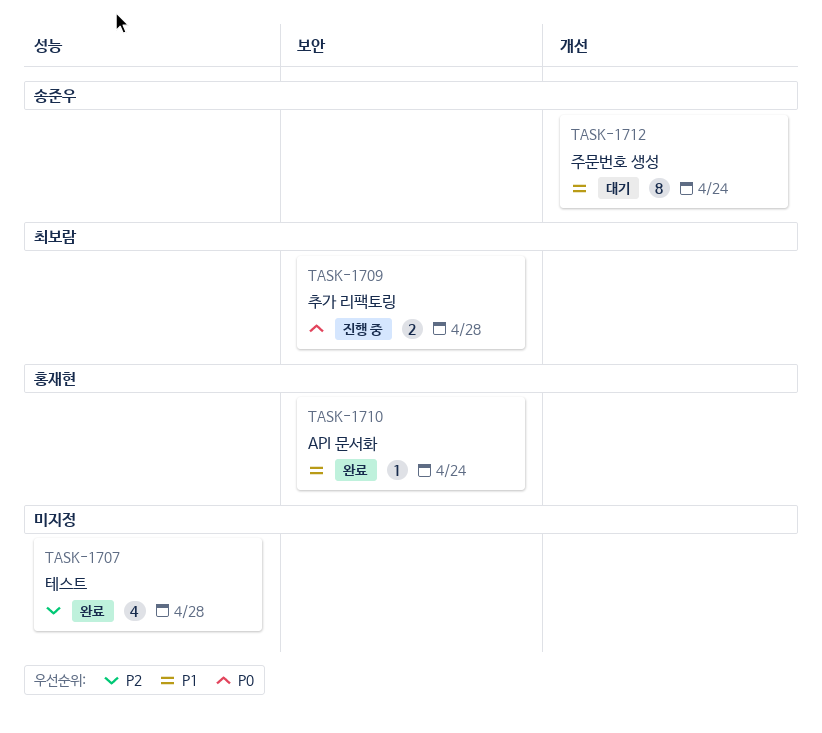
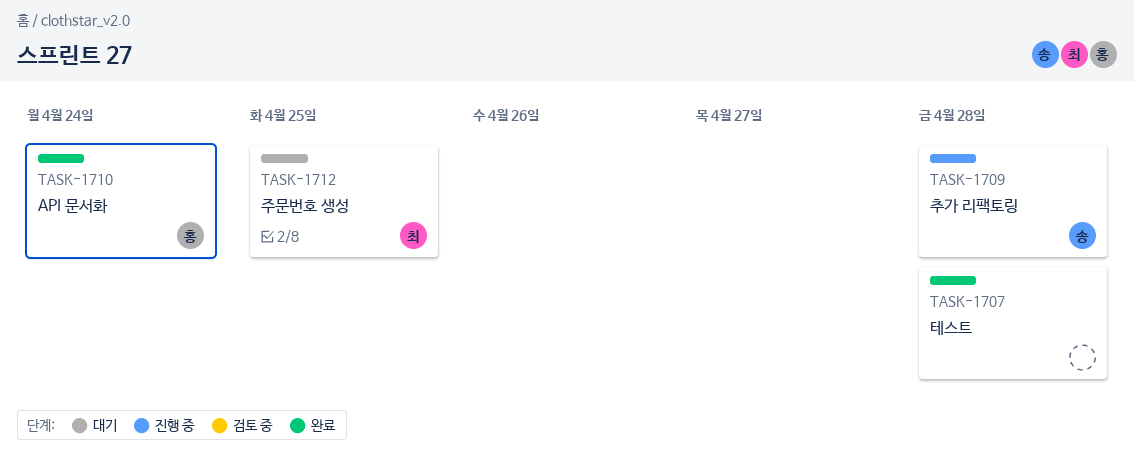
TASK-1709, owner: 최보람 -> 송준우
TASK-1712, owner: 송준우 -> 최보람
TASK-1712, due: Apr 24 -> Apr 25

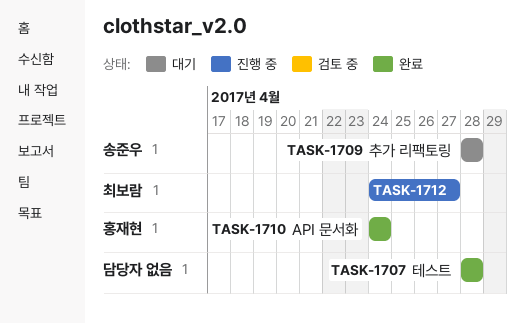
TASK-1709, status: 진행 중 -> 대기
TASK-1712, status: 대기 -> 진행 중
TASK-1712, due: Apr 25 -> Apr 27

